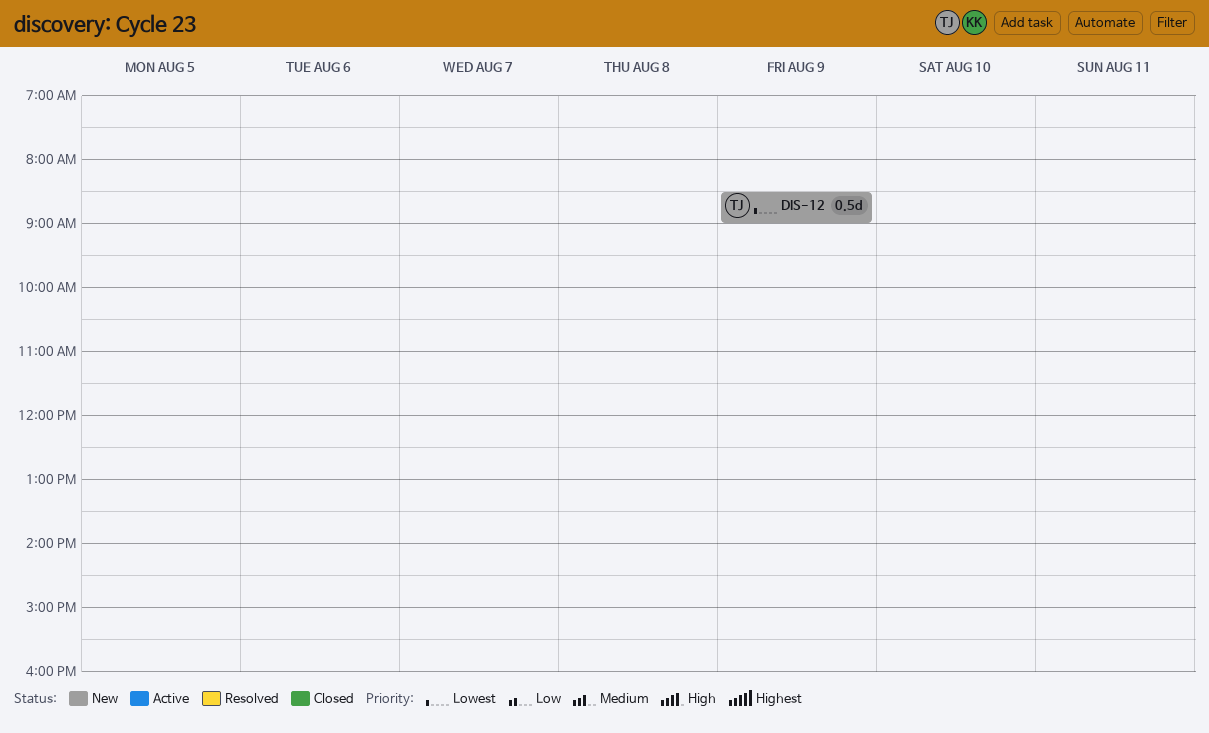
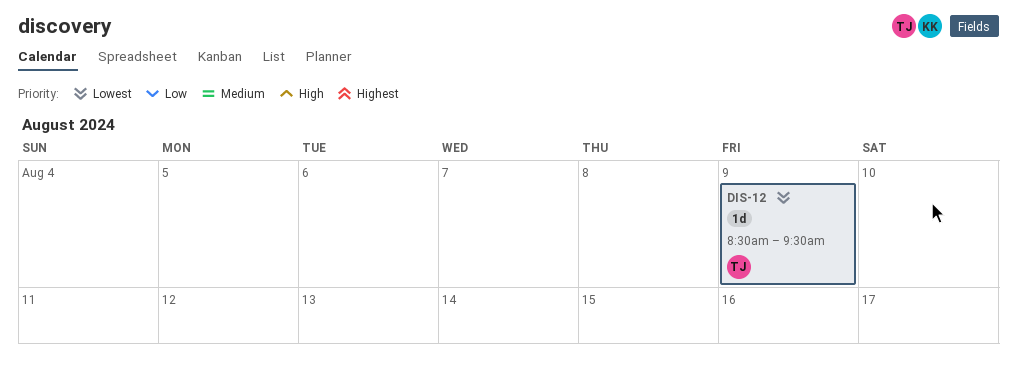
DIS-12, estimate: 0.5d -> 1d
DIS-12, ends: 09:00 -> 09:30

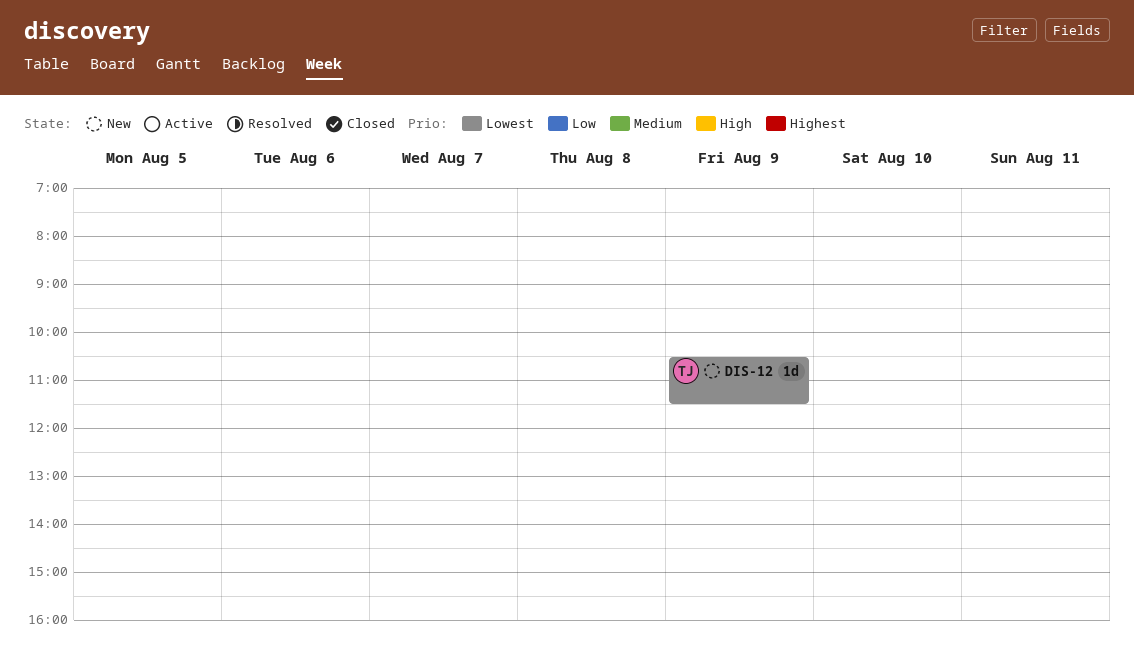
DIS-12, begins: 08:30 -> 10:30
DIS-12, ends: 09:30 -> 11:30

